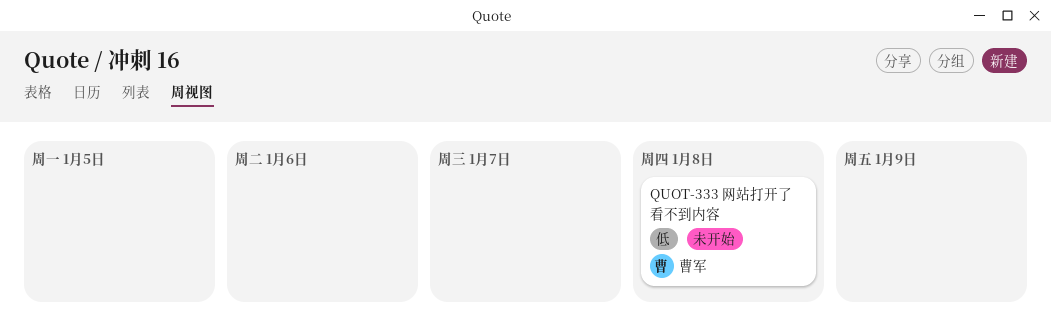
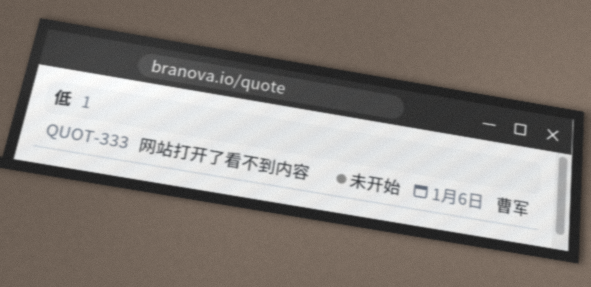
QUOT-333, due: Jan 8 -> Jan 6

